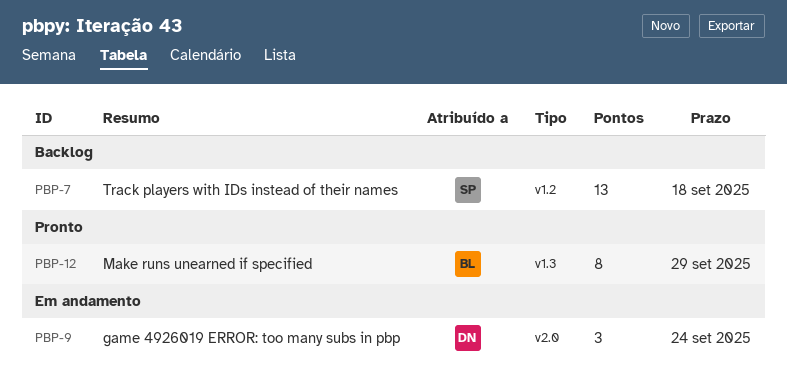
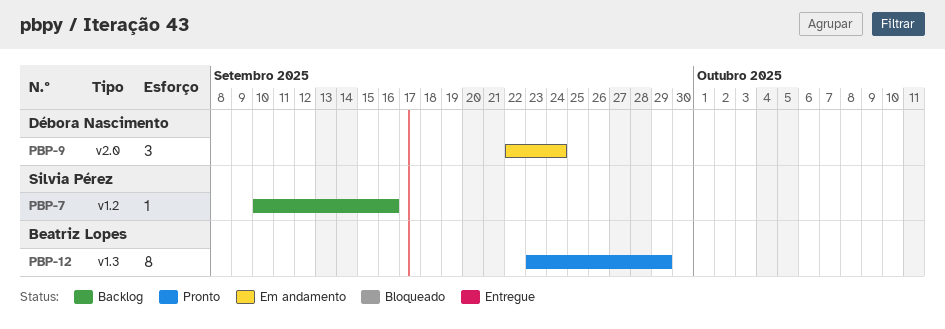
PBP-7, estimate: 13 -> 1
PBP-7, due: Sep 18 -> Sep 16

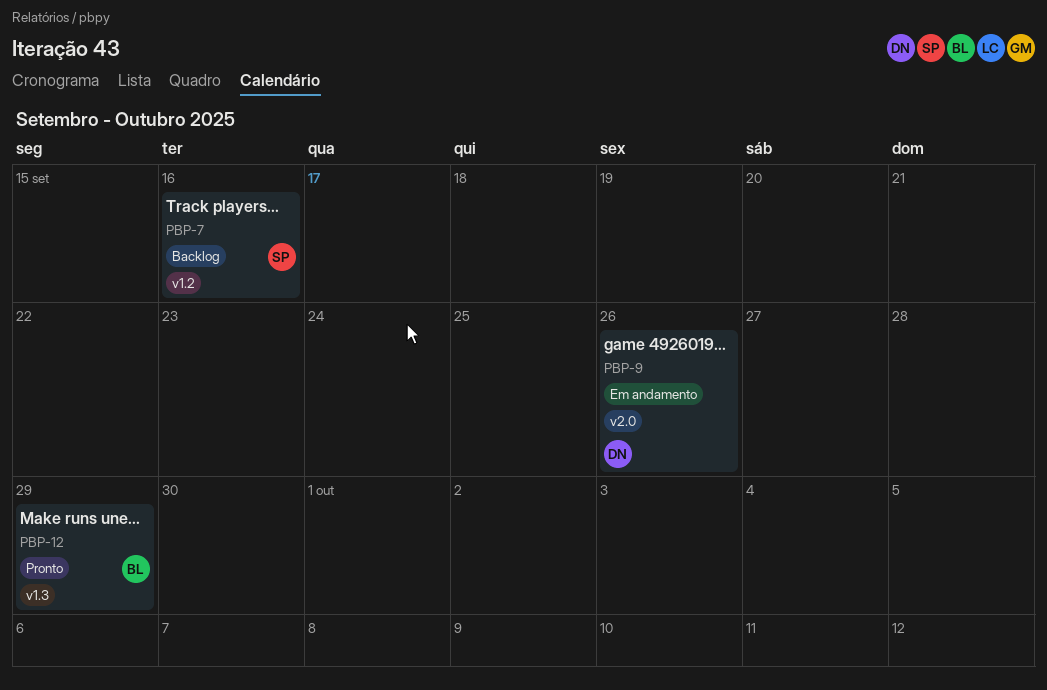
PBP-9, due: Sep 24 -> Sep 26

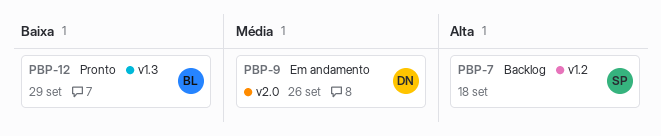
PBP-7, due: Sep 16 -> Sep 18

